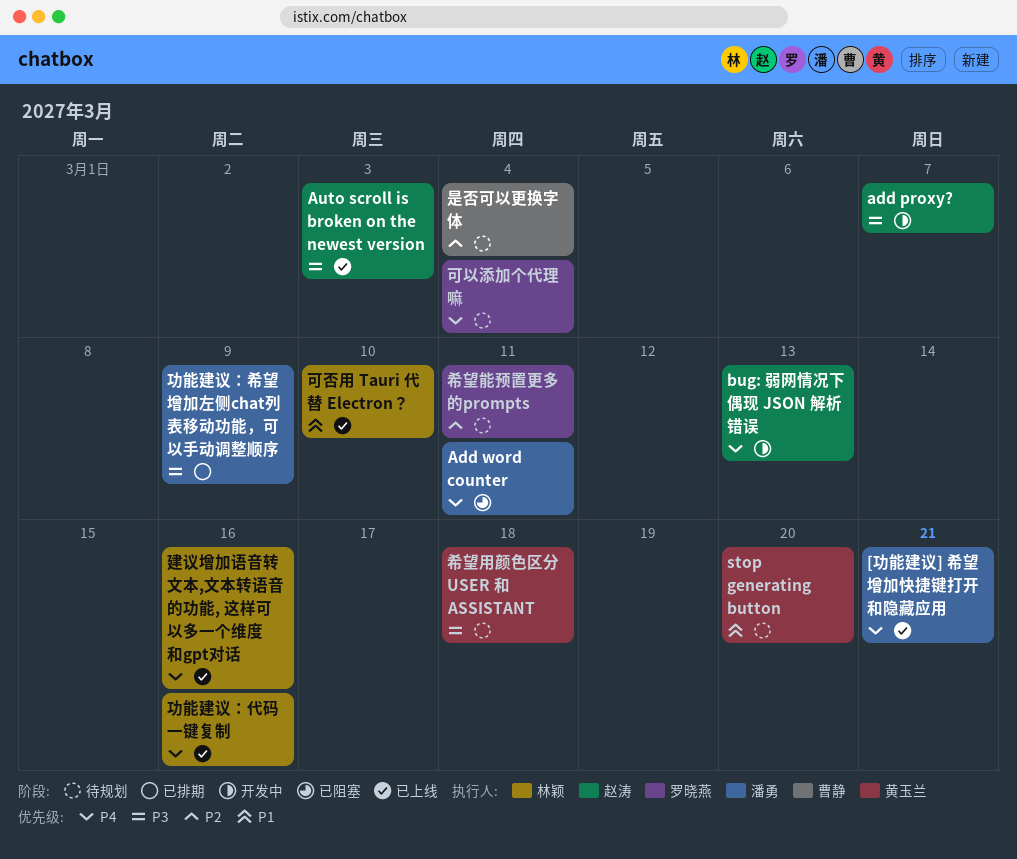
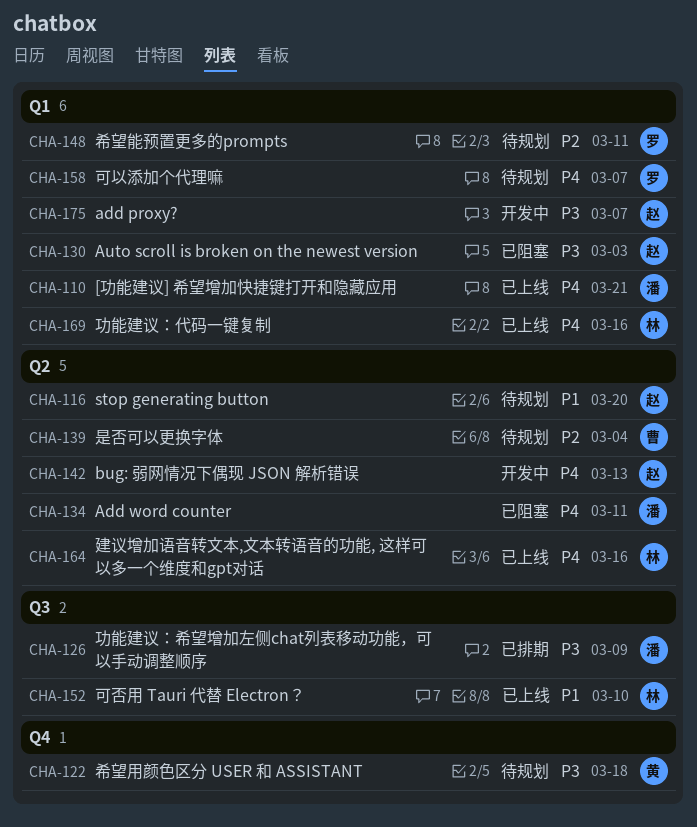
Auto scroll is broken on the newest version, status: 已上线 -> 已阻塞
stop generating button, owner: 黄玉兰 -> 赵涛
可以添加个代理嘛, due: Mar 4 -> Mar 7

